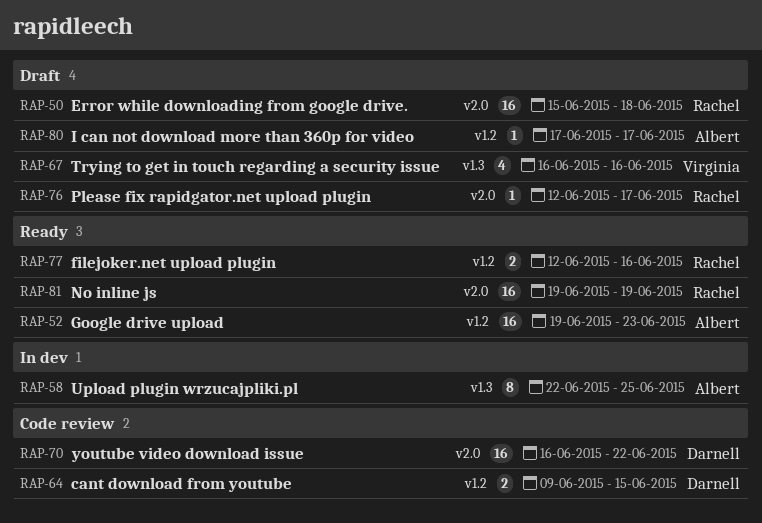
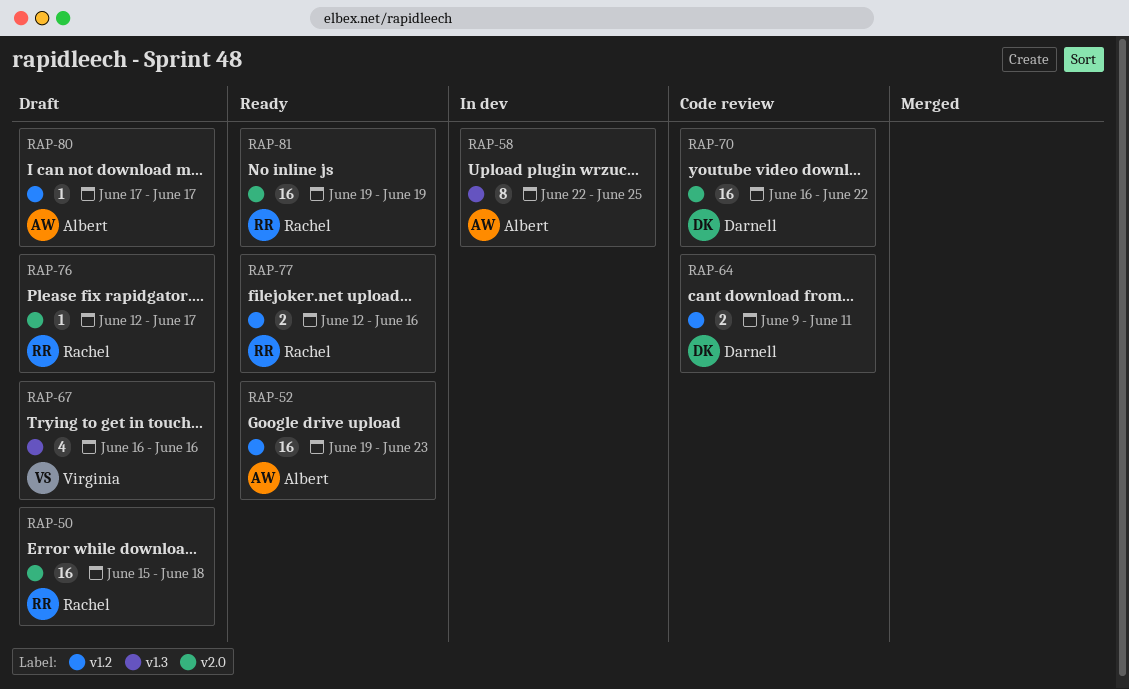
RAP-64, due: Jun 15 -> Jun 11

